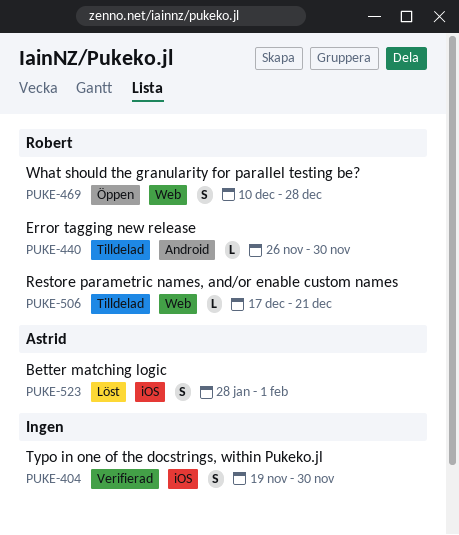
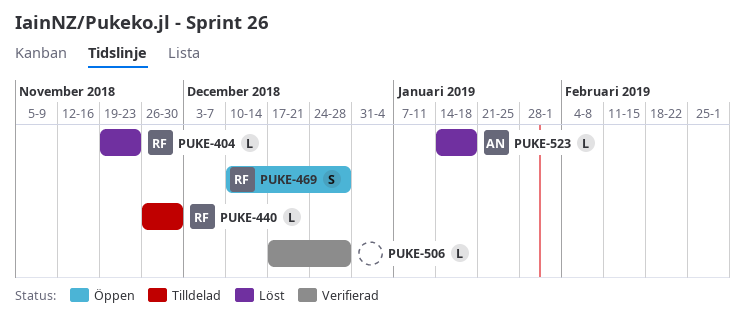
PUKE-404, status: Verifierad -> Löst
PUKE-404, owner: none -> Robert
PUKE-404, estimate: S -> L
PUKE-404, due: Nov 30 -> Nov 23
PUKE-506, status: Tilldelad -> Verifierad
PUKE-506, owner: Robert -> none
PUKE-506, due: Dec 21 -> Dec 28
PUKE-523, estimate: S -> L
PUKE-523, start: Jan 28 -> Jan 14
PUKE-523, due: Feb 1 -> Jan 18

